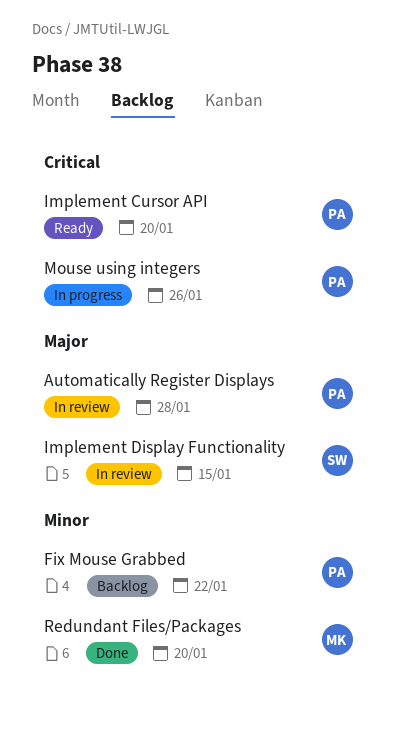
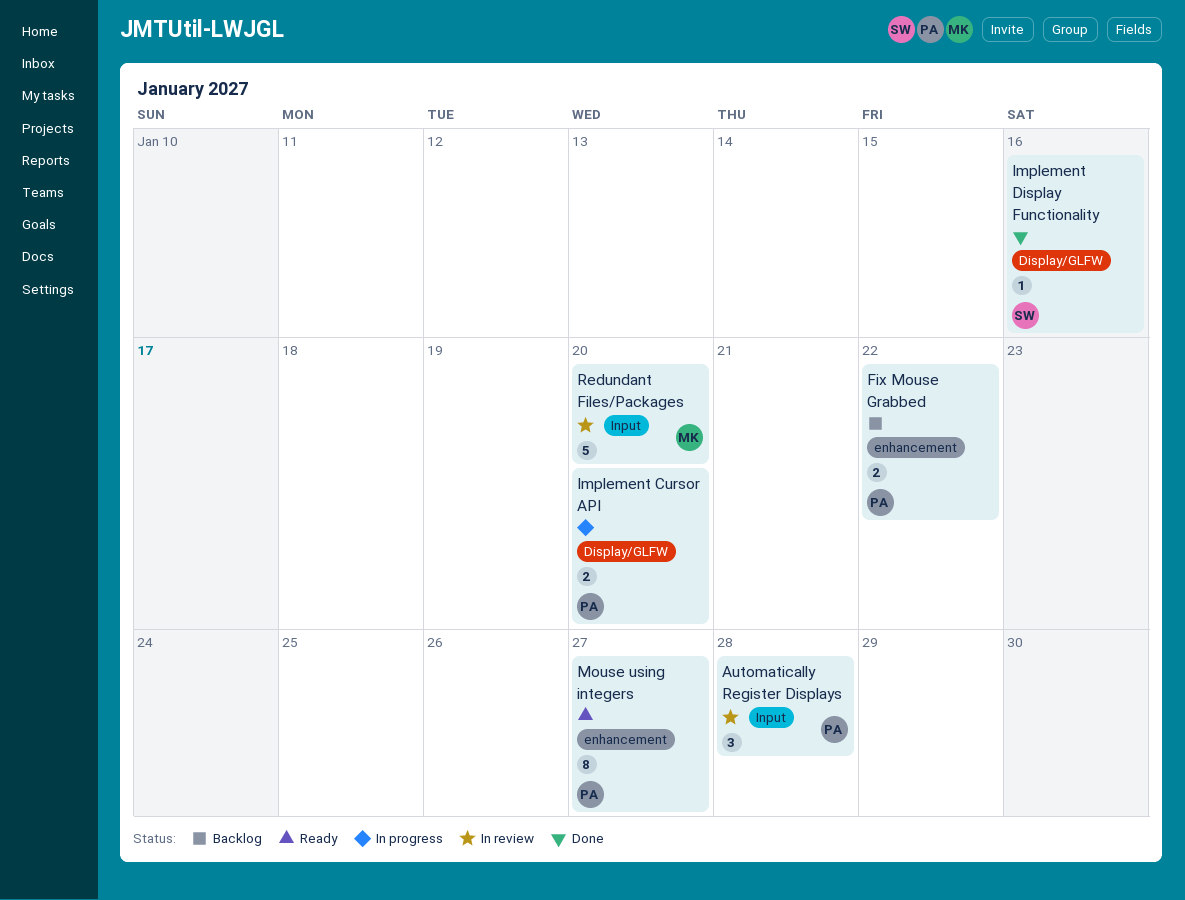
Implement Cursor API, status: Ready -> In progress
Implement Display Functionality, status: In review -> Done
Implement Display Functionality, due: Jan 15 -> Jan 16
Mouse using integers, status: In progress -> Ready
Mouse using integers, due: Jan 26 -> Jan 27
Redundant Files/Packages, status: Done -> In review

